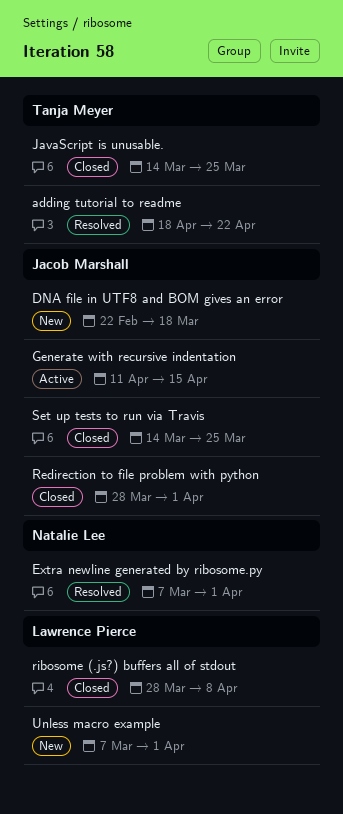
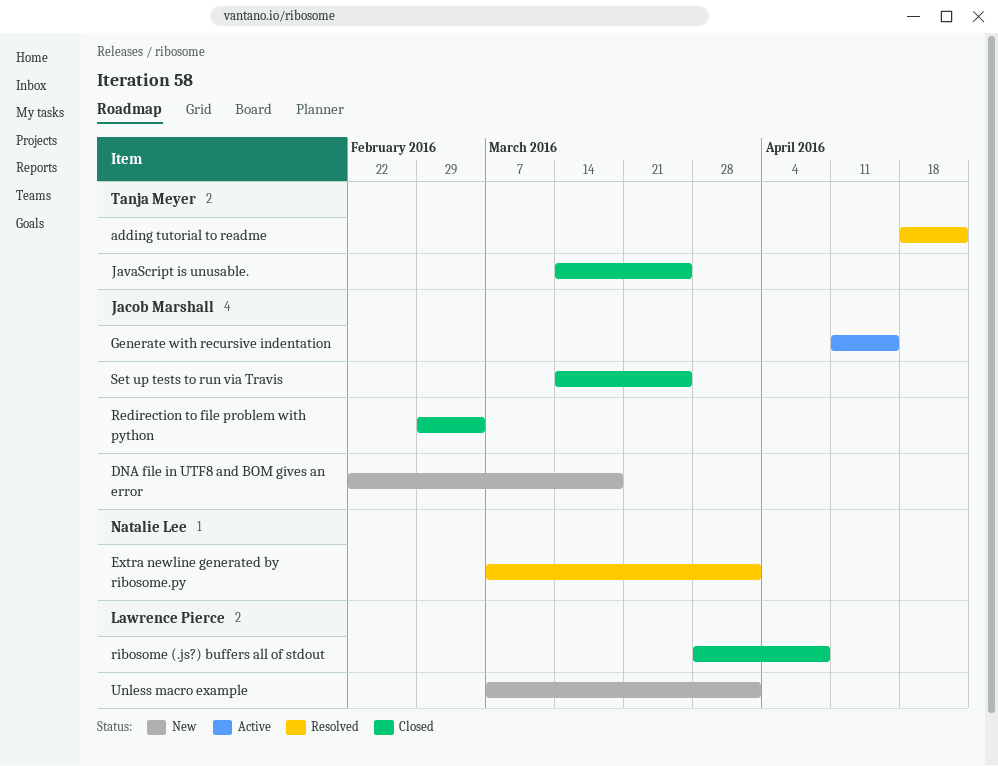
Redirection to file problem with python, start: Mar 28 -> Feb 29
Redirection to file problem with python, due: Apr 1 -> Mar 4

